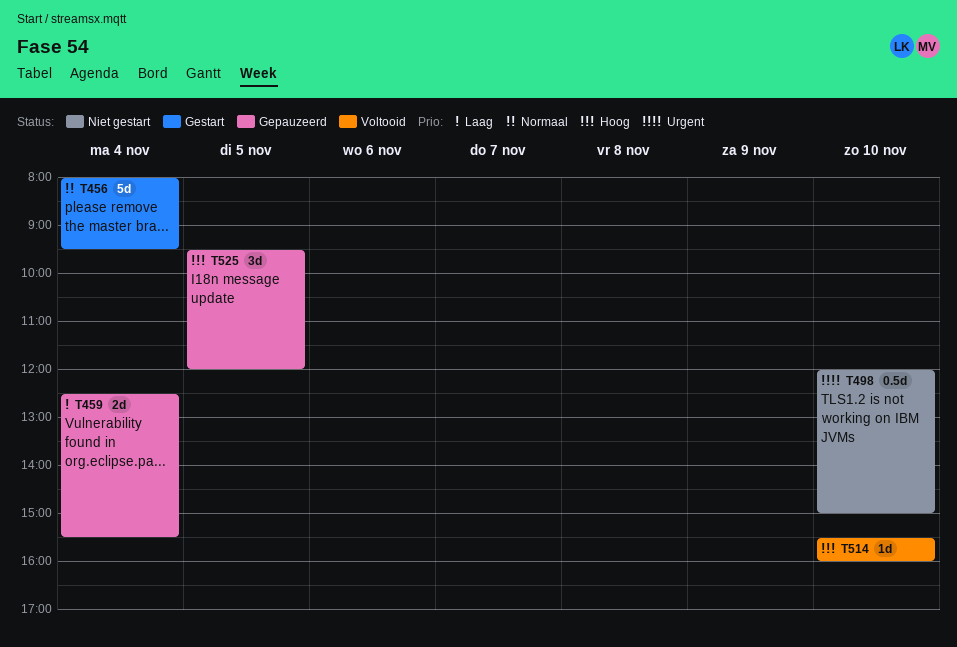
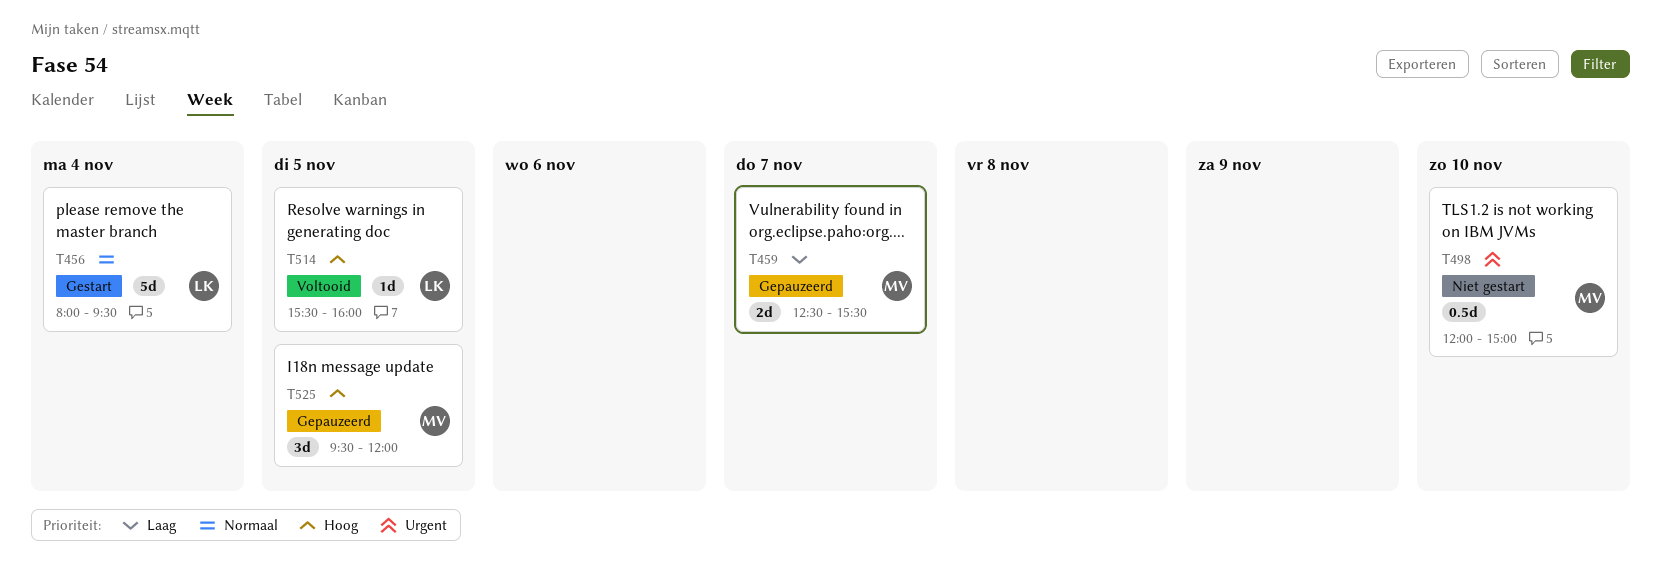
T459, day: Nov 4 -> Nov 7
T514, day: Nov 10 -> Nov 5

